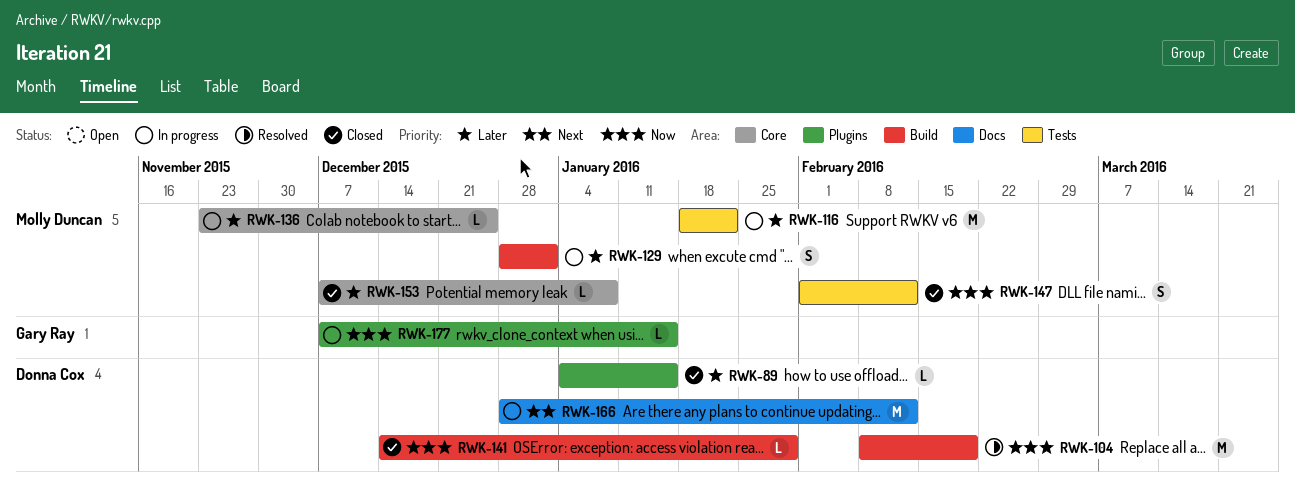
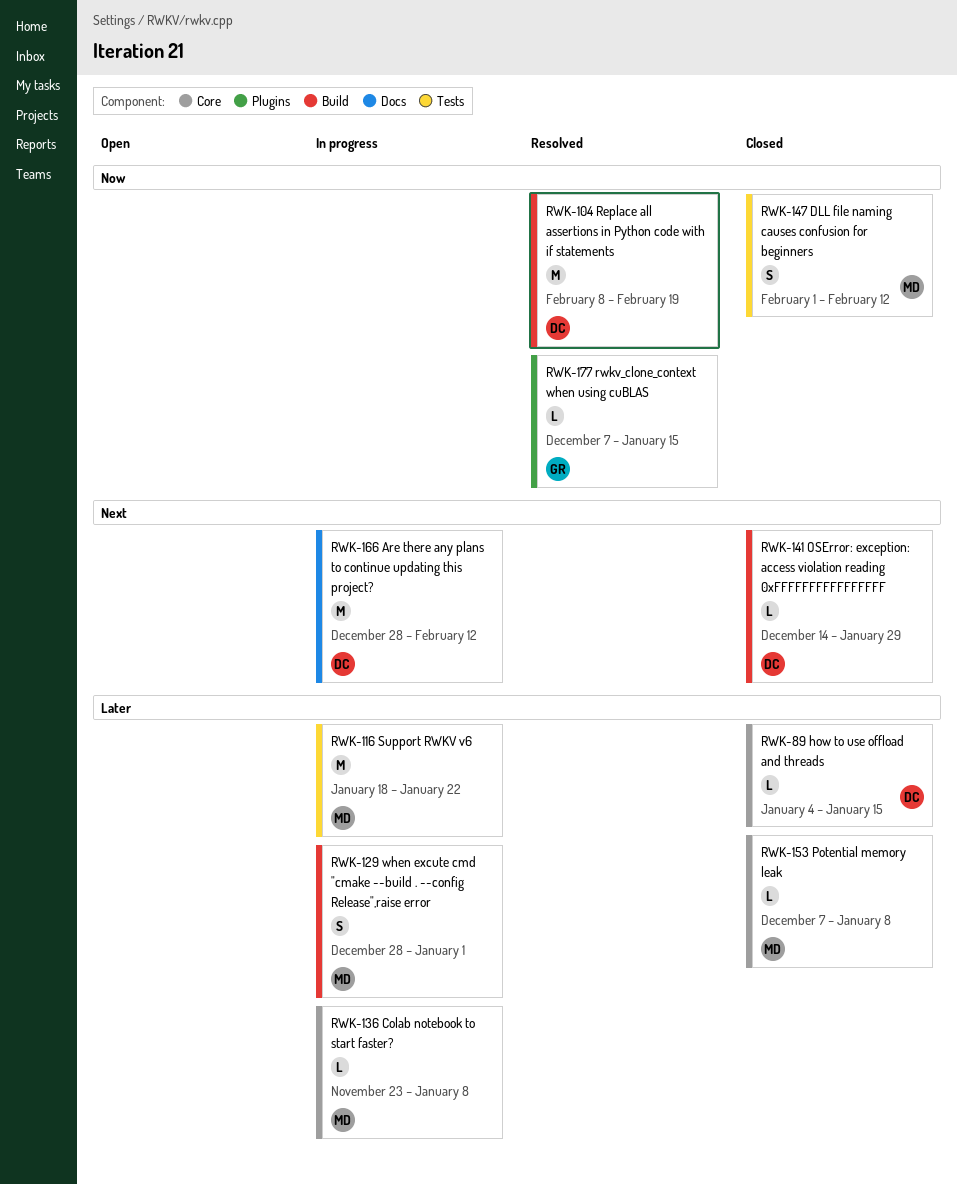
RWK-89, label: Plugins -> Core
RWK-136, due: Dec 25 -> Jan 8
RWK-141, priority: Now -> Next
RWK-177, status: In progress -> Resolved

